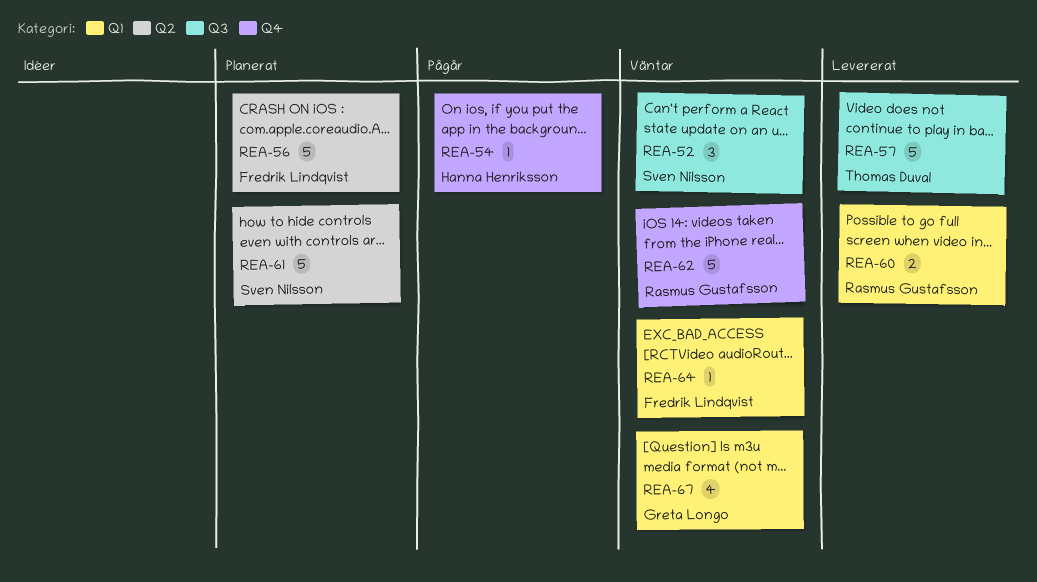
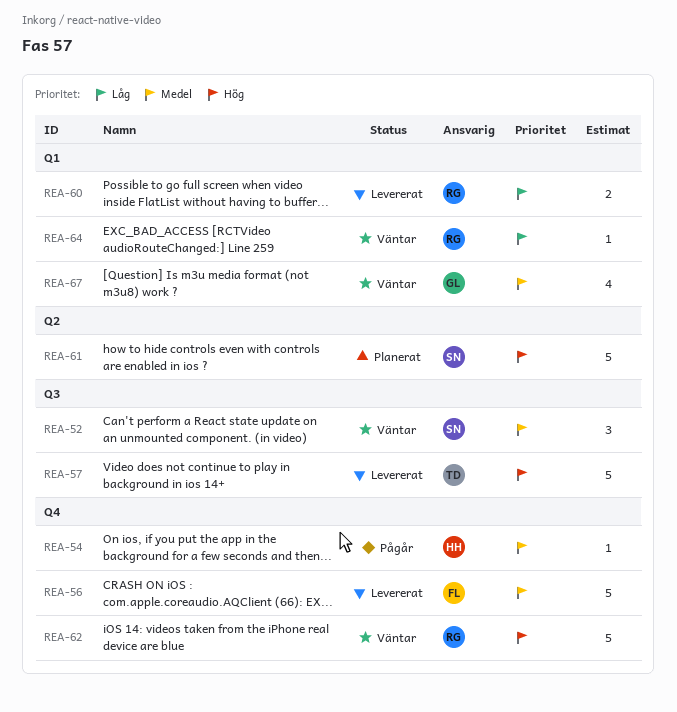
REA-56, status: Planerat -> Levererat
REA-56, label: Q2 -> Q4
REA-64, owner: Fredrik Lindqvist -> Rasmus Gustafsson

